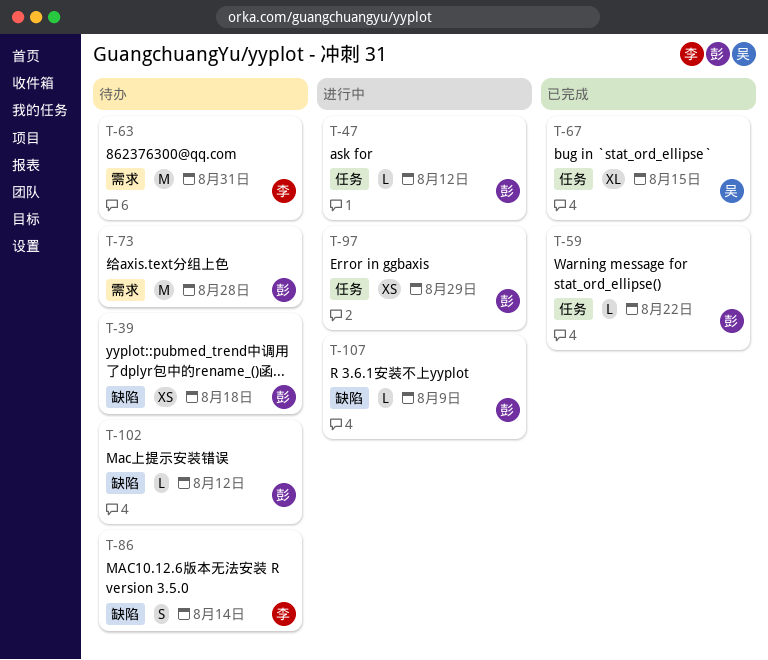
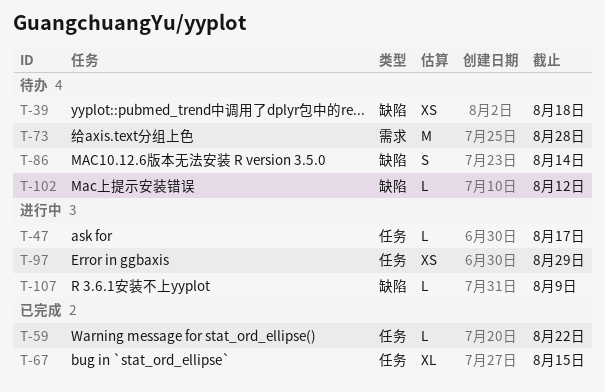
T-47, due: Aug 12 -> Aug 17
T-63: present -> none

